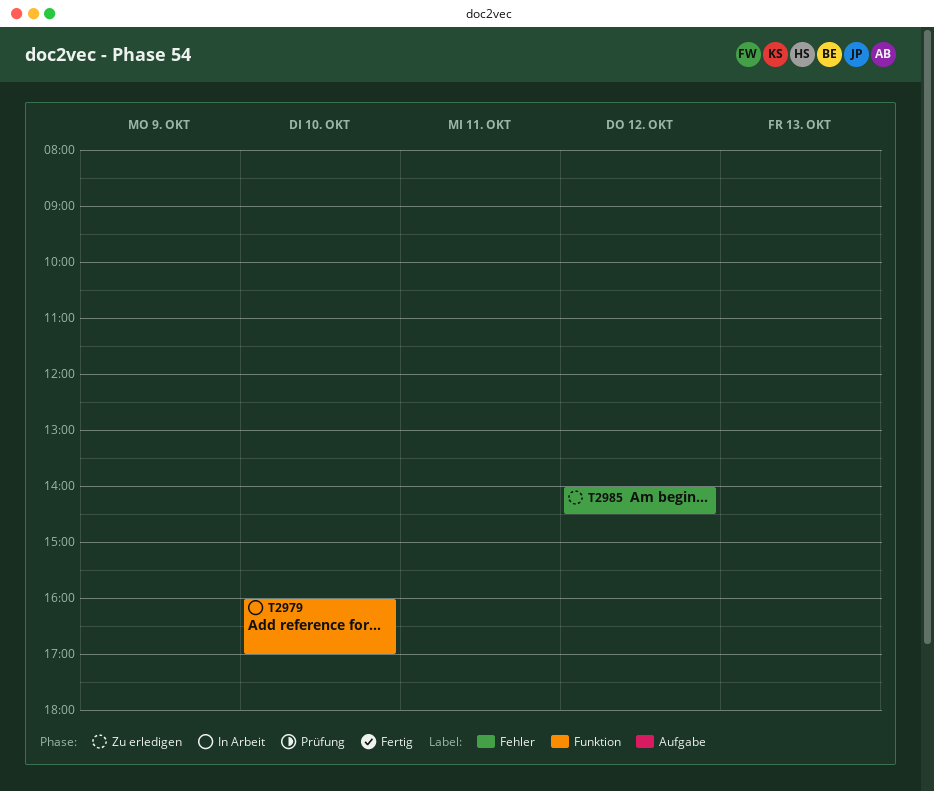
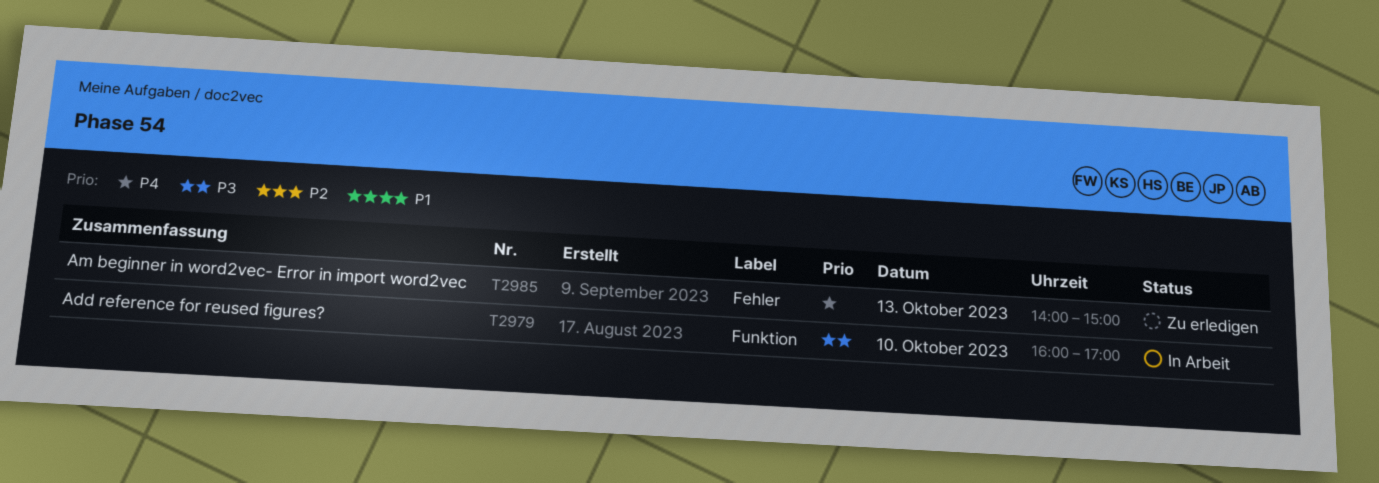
T2985, day: Oct 12 -> Oct 13
T2985, ends: 14:30 -> 15:00

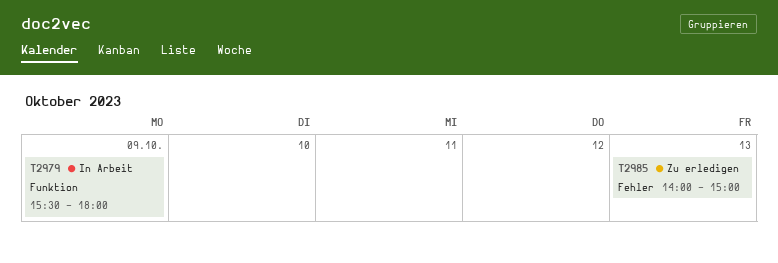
T2979, day: Oct 10 -> Oct 9
T2979, begins: 16:00 -> 15:30
T2979, ends: 17:00 -> 18:00

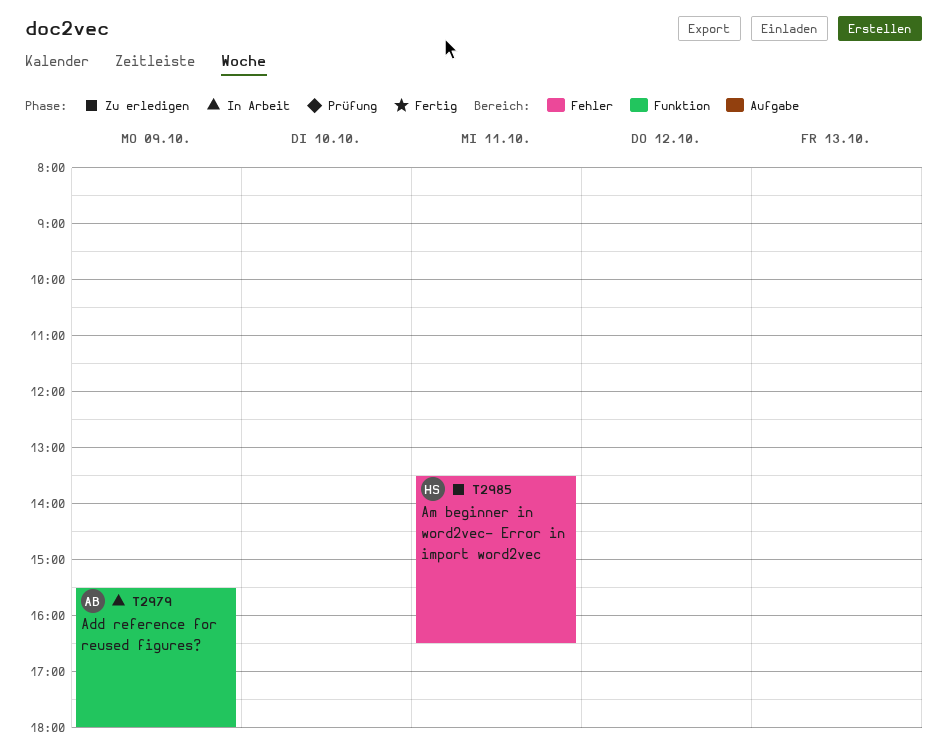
T2985, day: Oct 13 -> Oct 11
T2985, begins: 14:00 -> 13:30
T2985, ends: 15:00 -> 16:30

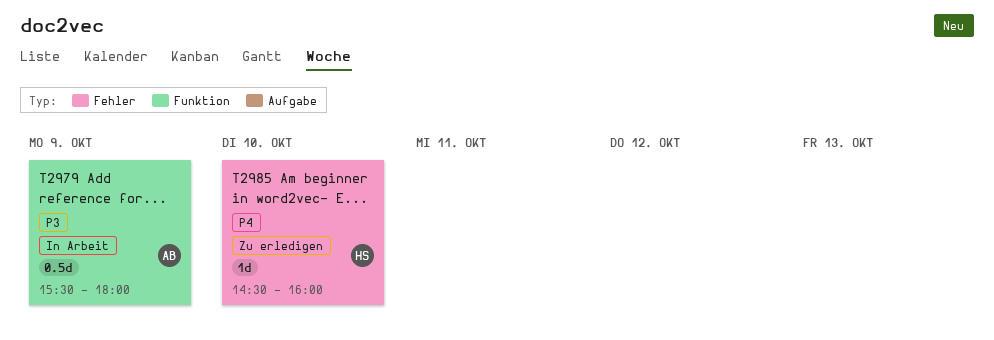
T2985, day: Oct 11 -> Oct 10
T2985, begins: 13:30 -> 14:30
T2985, ends: 16:30 -> 16:00

